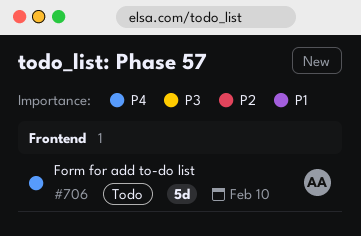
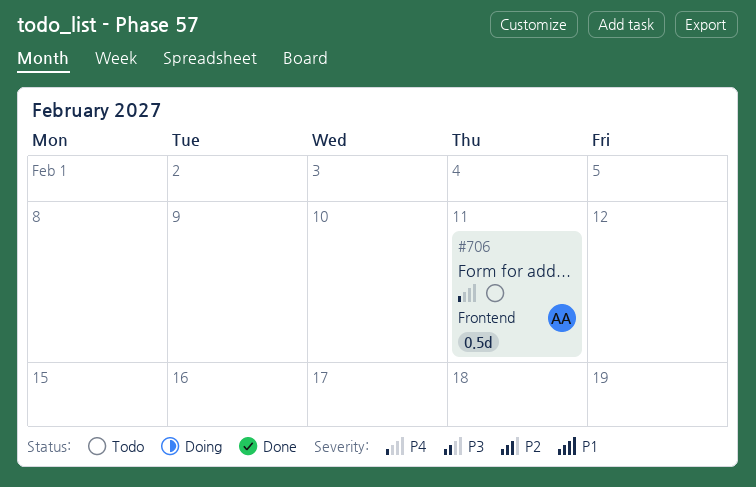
#706, estimate: 5d -> 0.5d
#706, due: Feb 10 -> Feb 11

